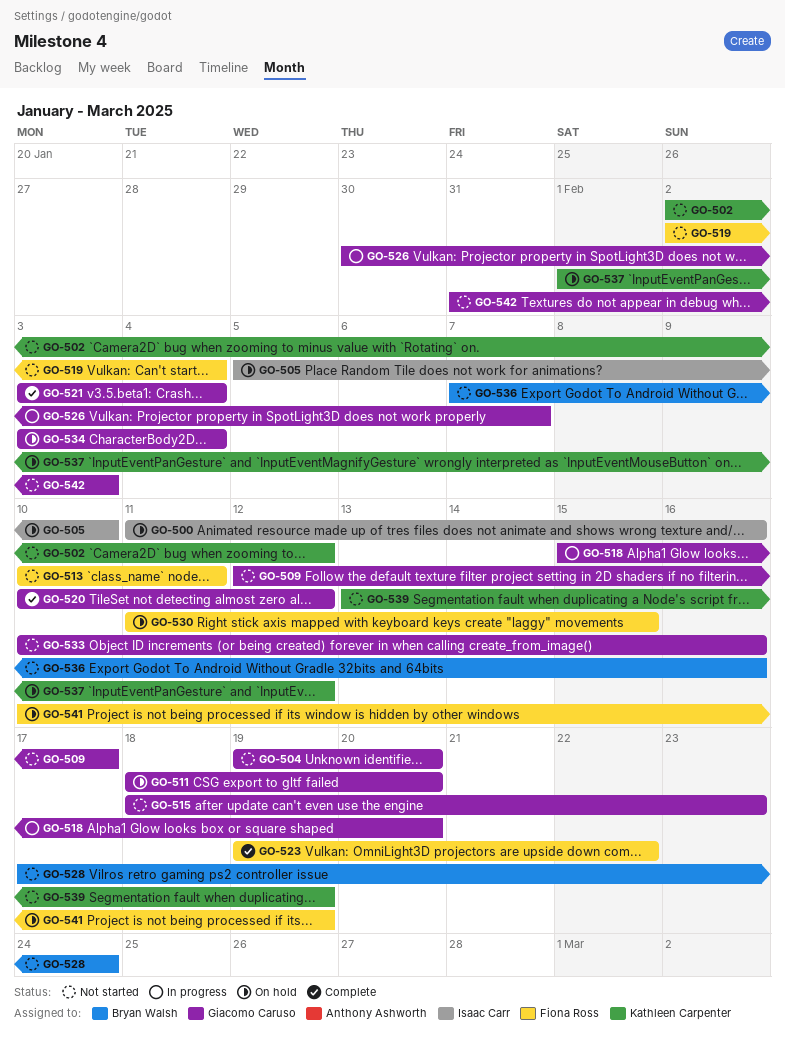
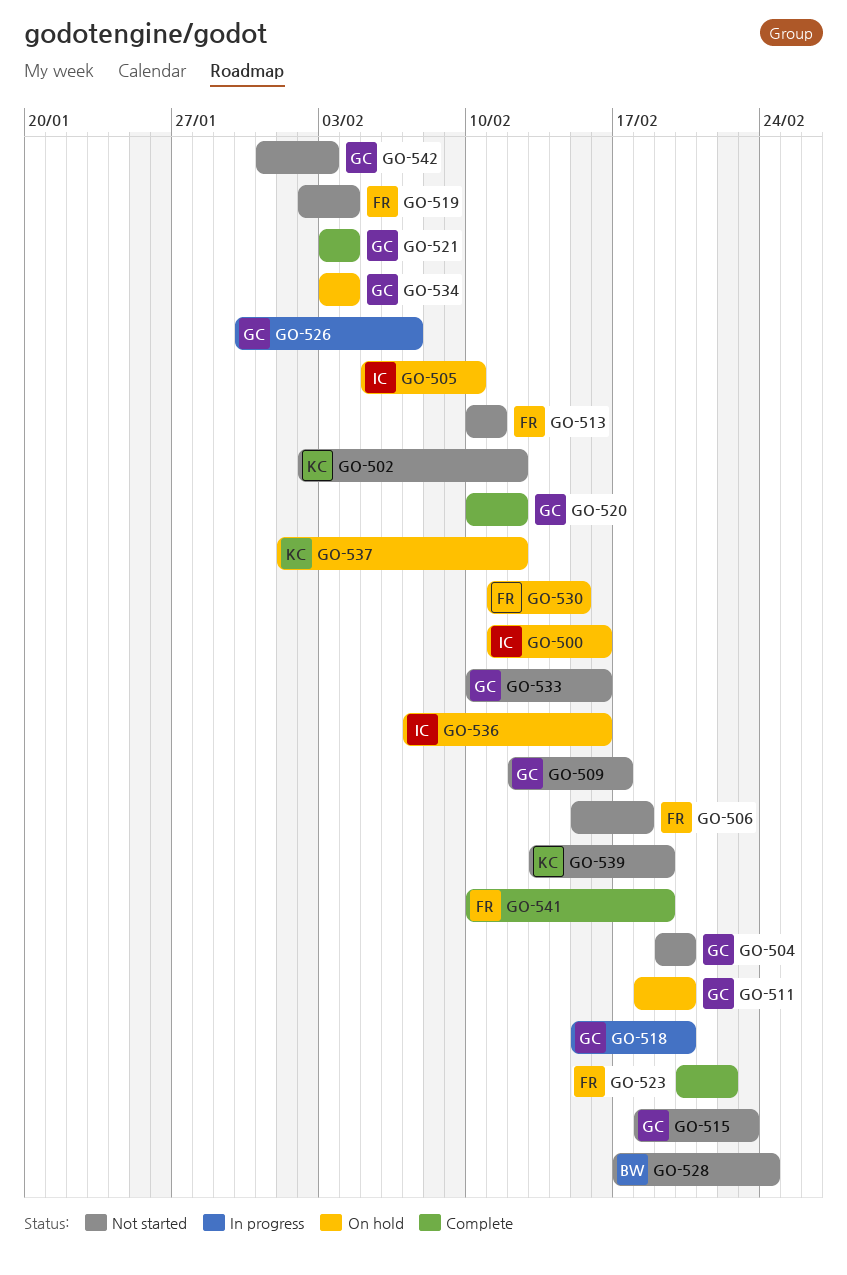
GO-506: none -> present
GO-523, start: Feb 19 -> Feb 20
GO-536, status: Not started -> On hold
GO-536, owner: Bryan Walsh -> Isaac Carr
GO-541, status: On hold -> Complete

